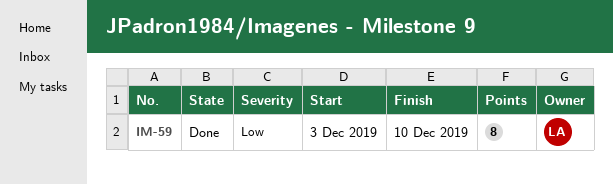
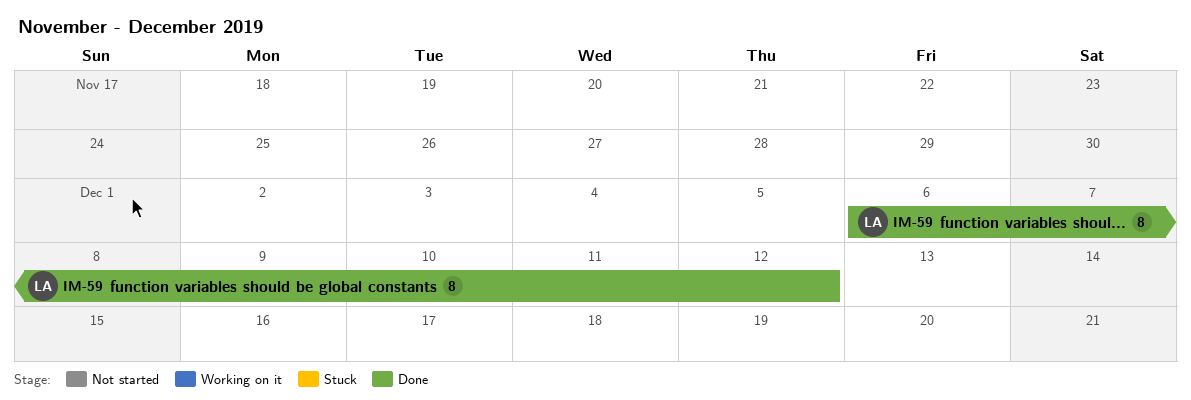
IM-59, start: Dec 3 -> Dec 6
IM-59, due: Dec 10 -> Dec 12

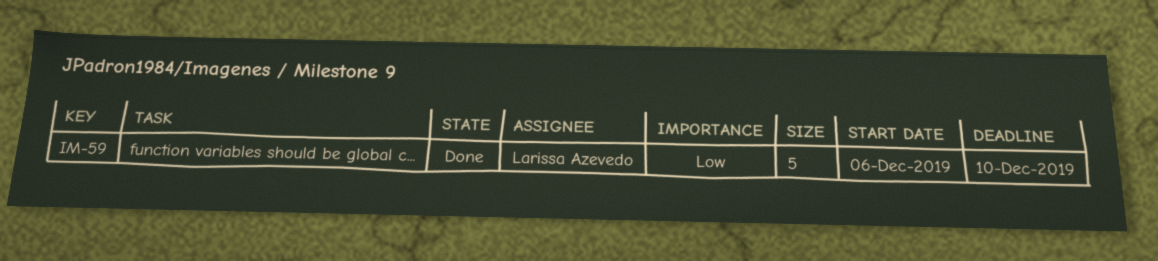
IM-59, estimate: 8 -> 5
IM-59, due: Dec 12 -> Dec 10

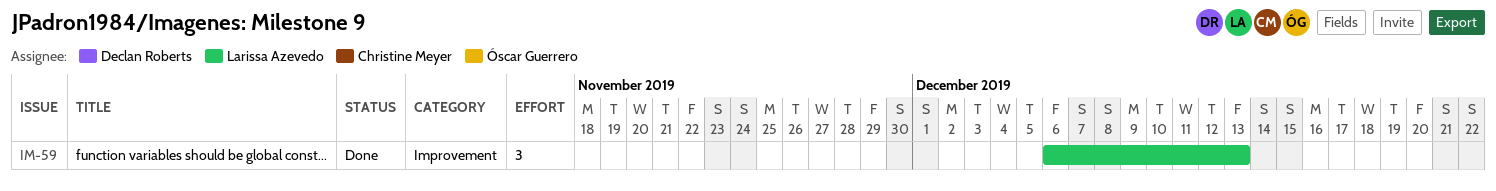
IM-59, estimate: 5 -> 3
IM-59, due: Dec 10 -> Dec 13

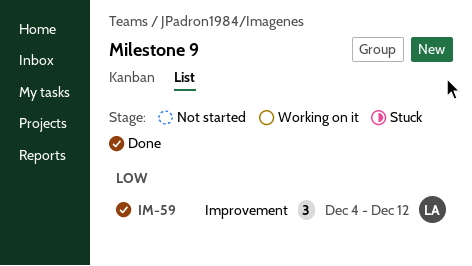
IM-59, start: Dec 6 -> Dec 4
IM-59, due: Dec 13 -> Dec 12

